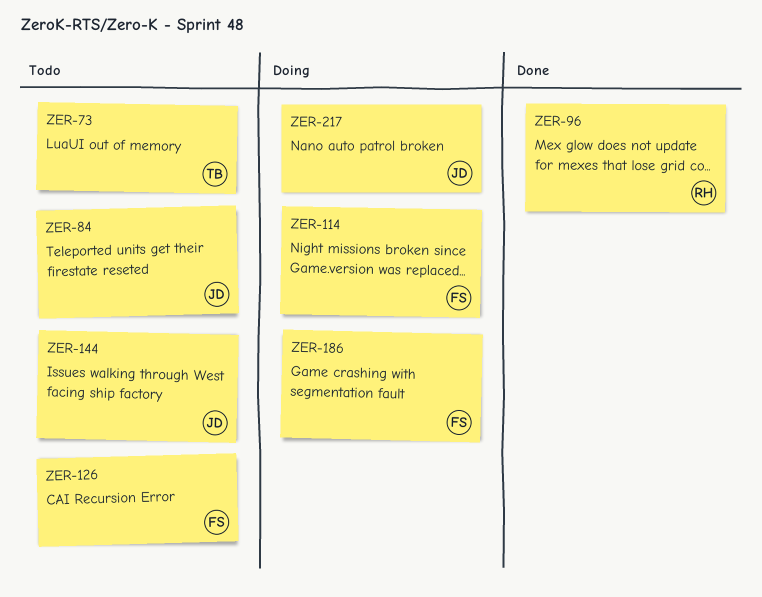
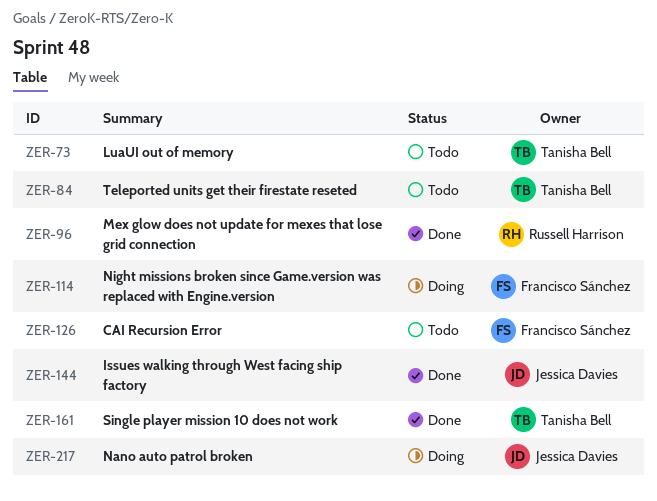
ZER-84, owner: Jessica Davies -> Tanisha Bell
ZER-144, status: Todo -> Done
ZER-161: none -> present
ZER-186: present -> none

